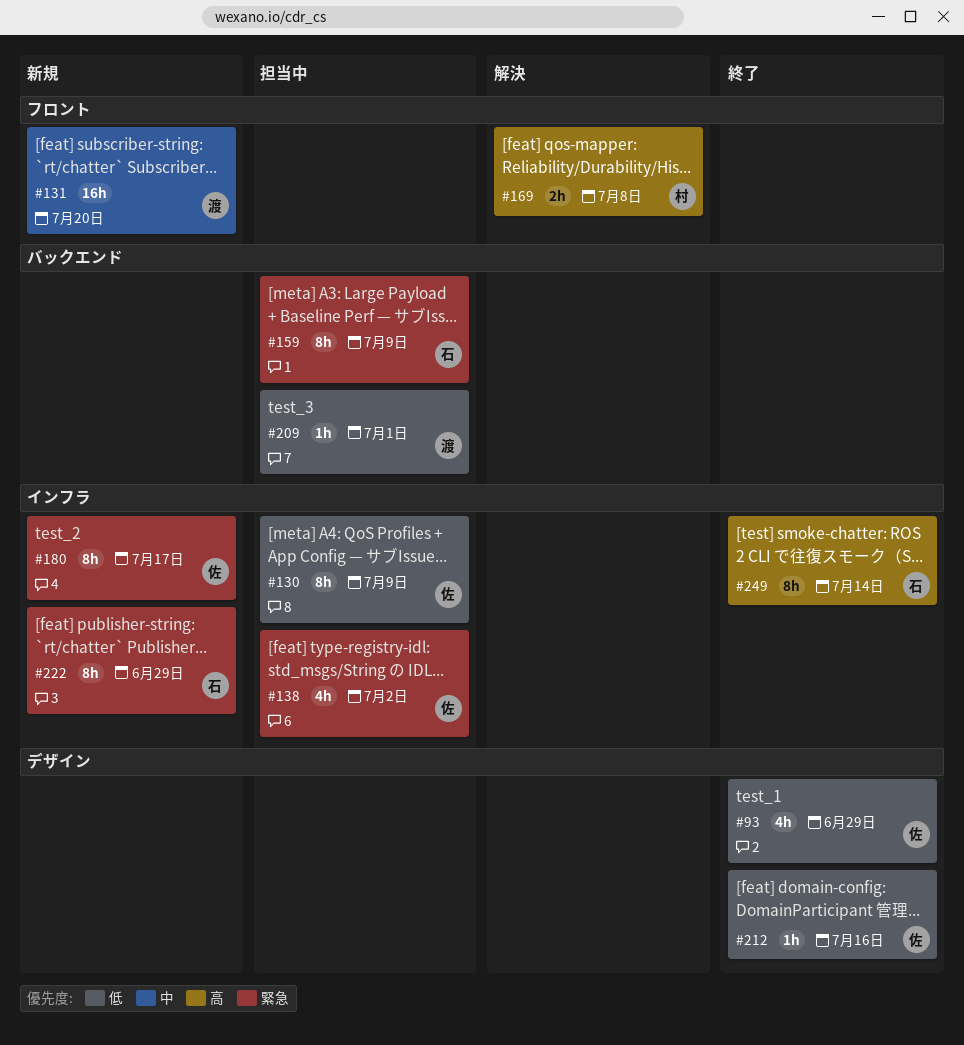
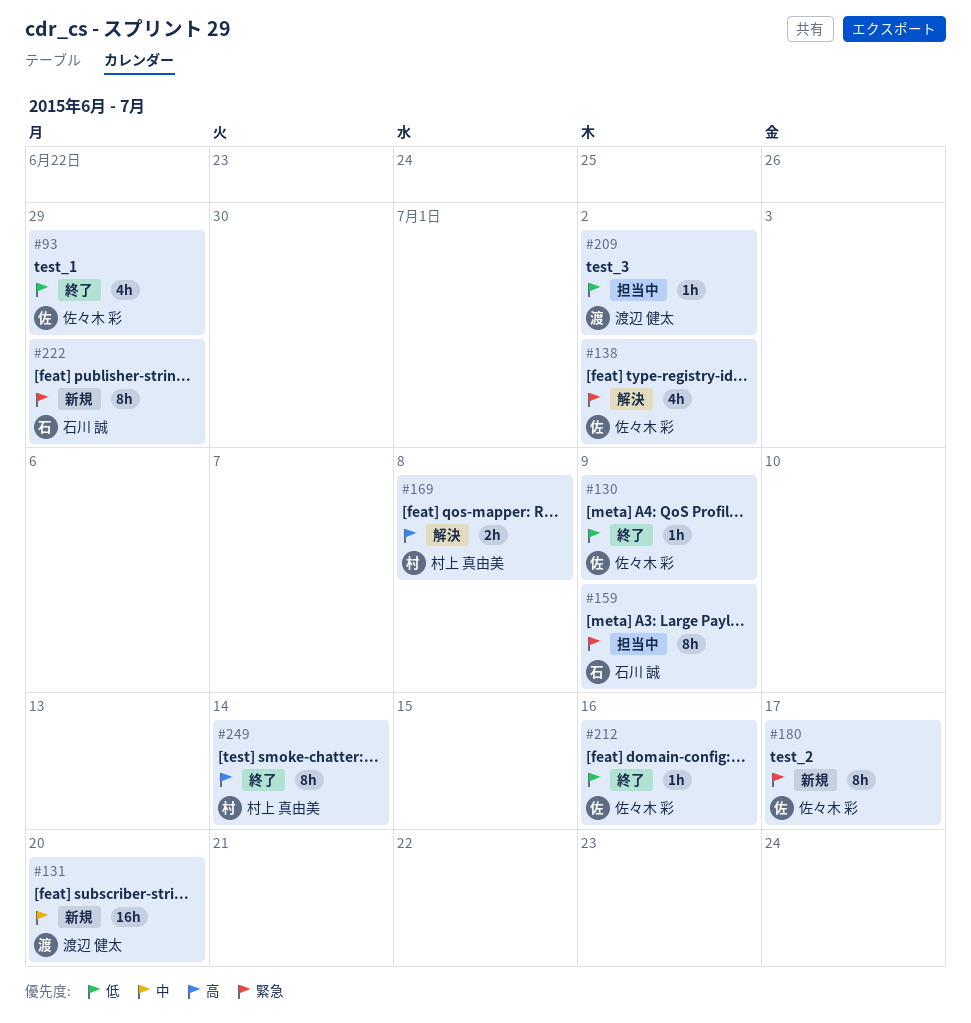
#130, status: 担当中 -> 終了
#130, estimate: 8h -> 1h
#138, status: 担当中 -> 解決
#209, due: Jul 1 -> Jul 2
#249, owner: 石川 誠 -> 村上 真由美

